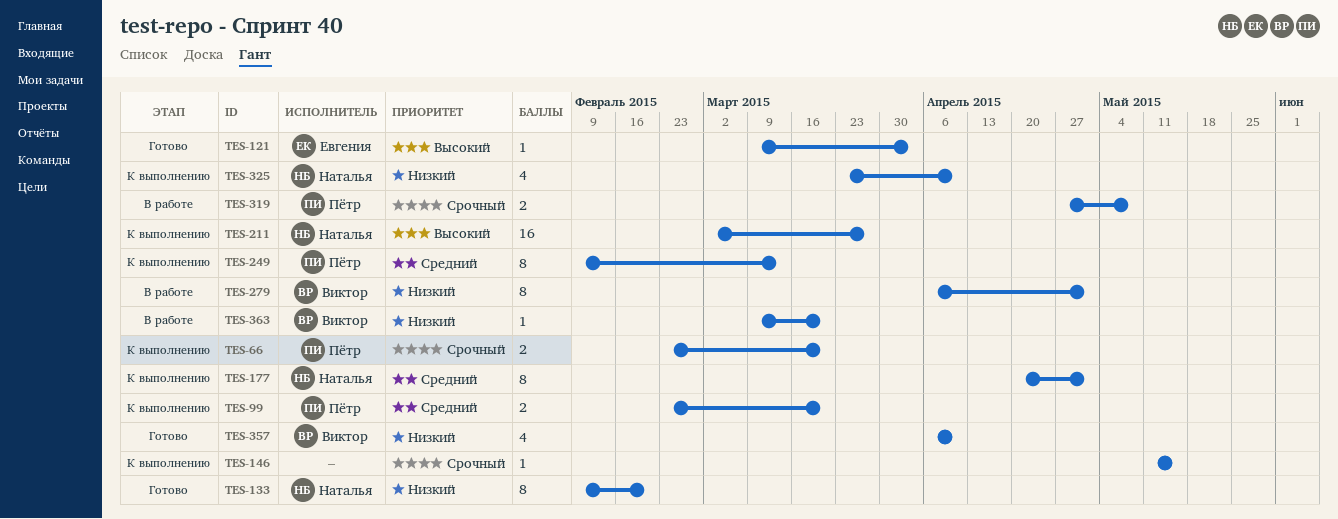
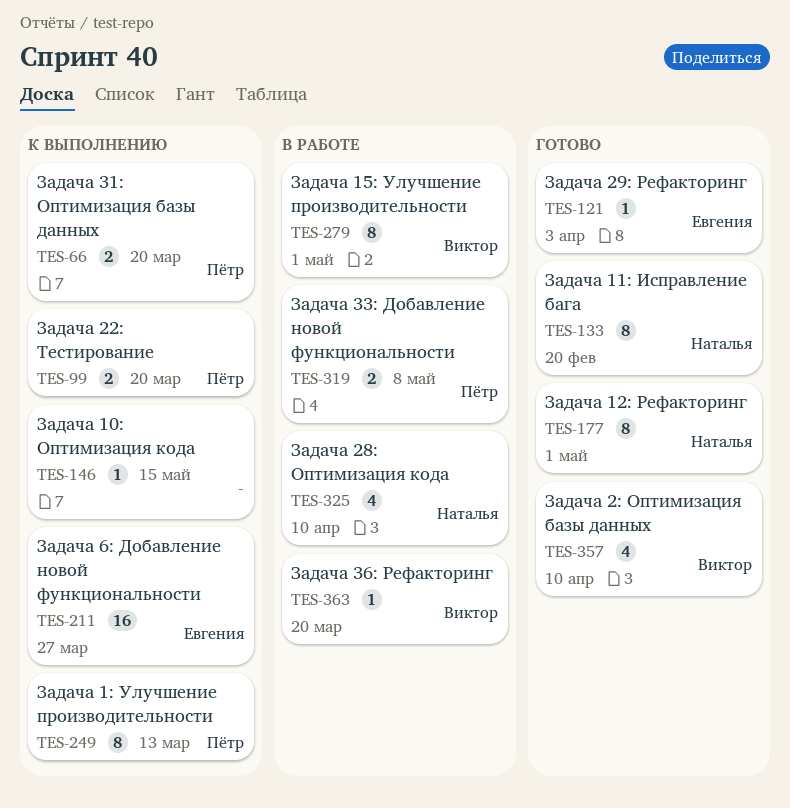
TES-177, status: К выполнению -> Готово
TES-211, owner: Наталья -> Евгения
TES-325, status: К выполнению -> В работе

